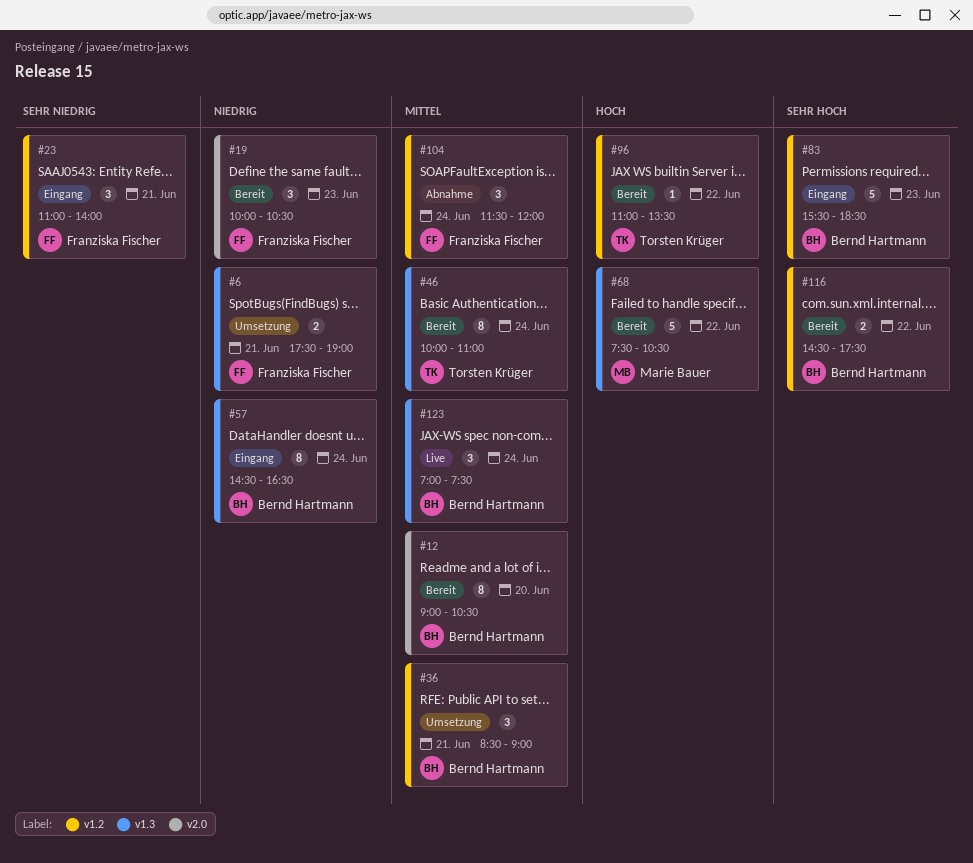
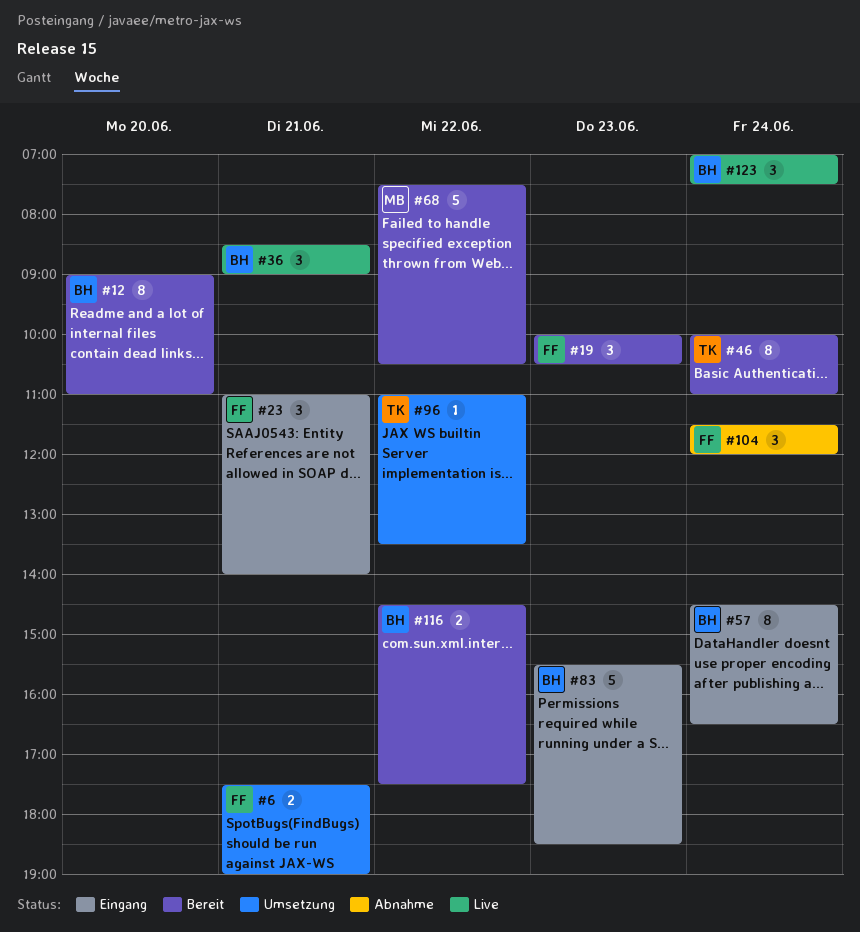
#12, ends: 10:30 -> 11:00
#36, status: Umsetzung -> Live
#96, status: Bereit -> Umsetzung

